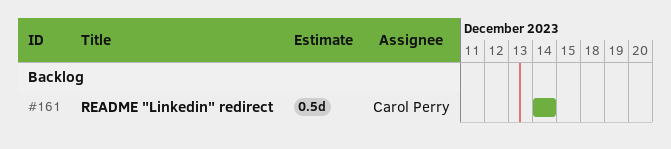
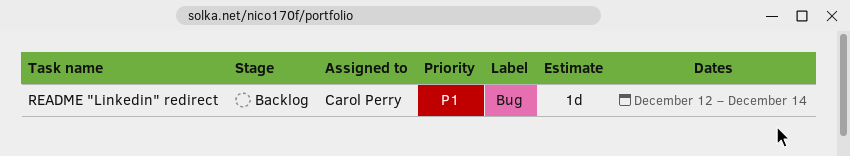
README "Linkedin" redirect, estimate: 0.5d -> 1d
README "Linkedin" redirect, start: Dec 14 -> Dec 12

